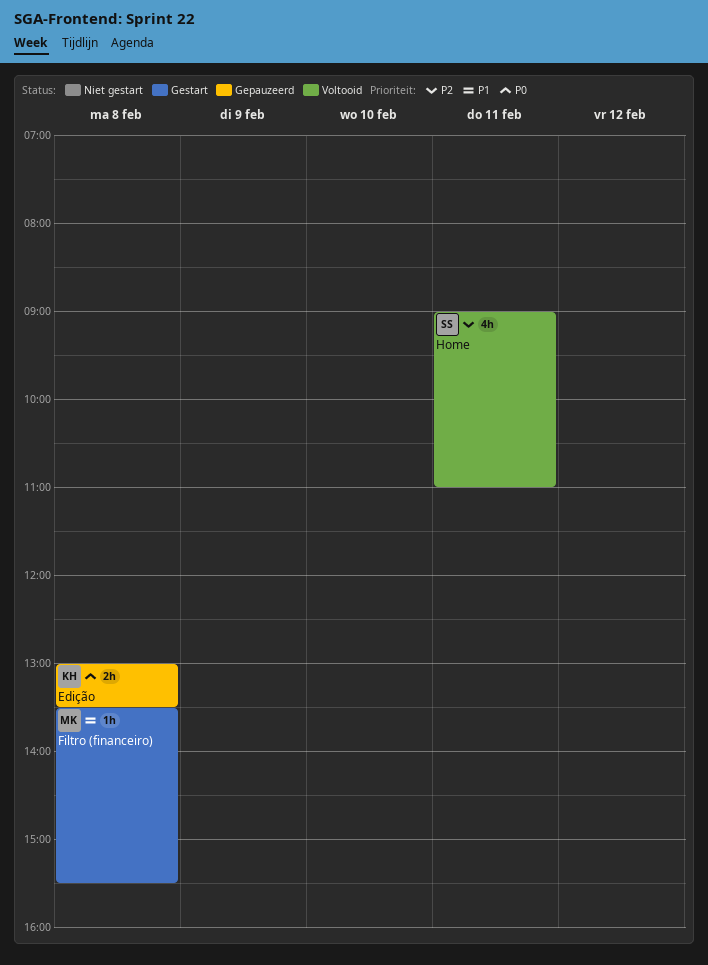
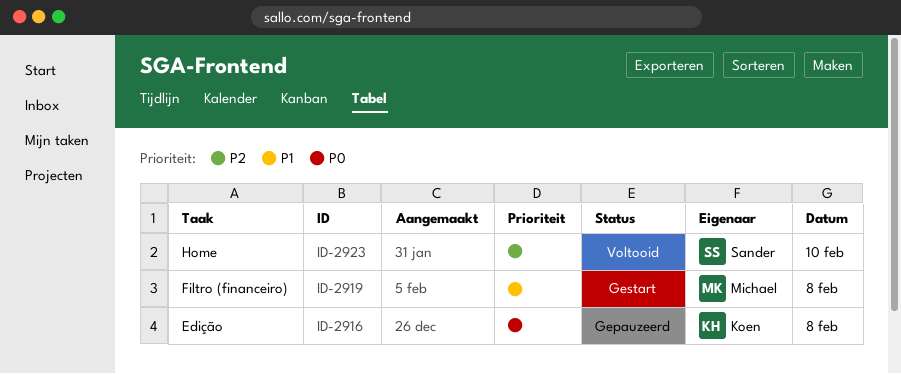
Home, day: Feb 11 -> Feb 10

